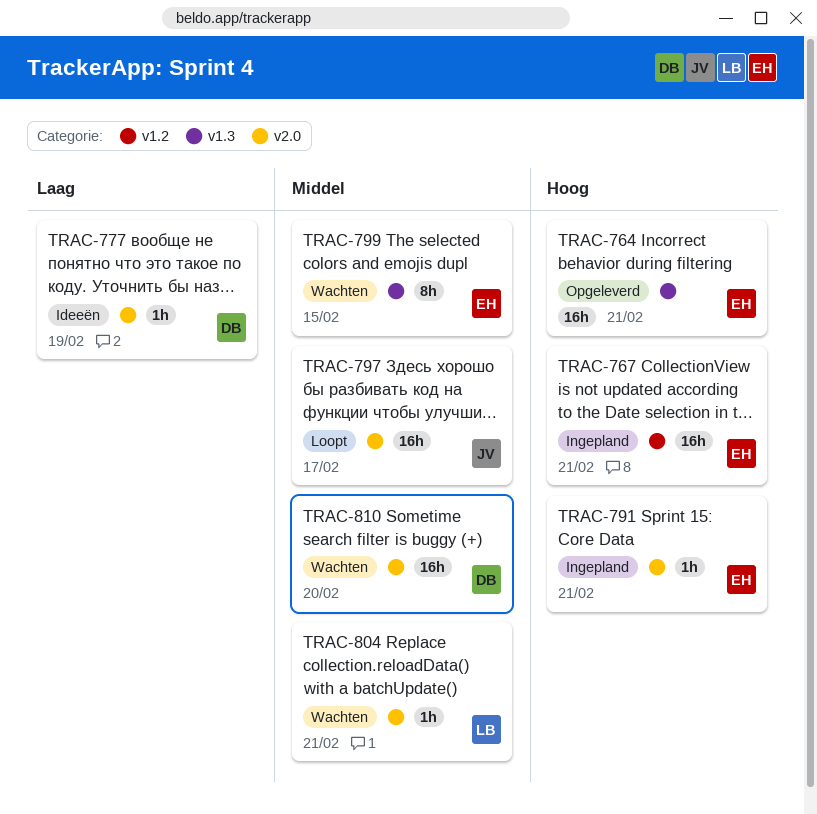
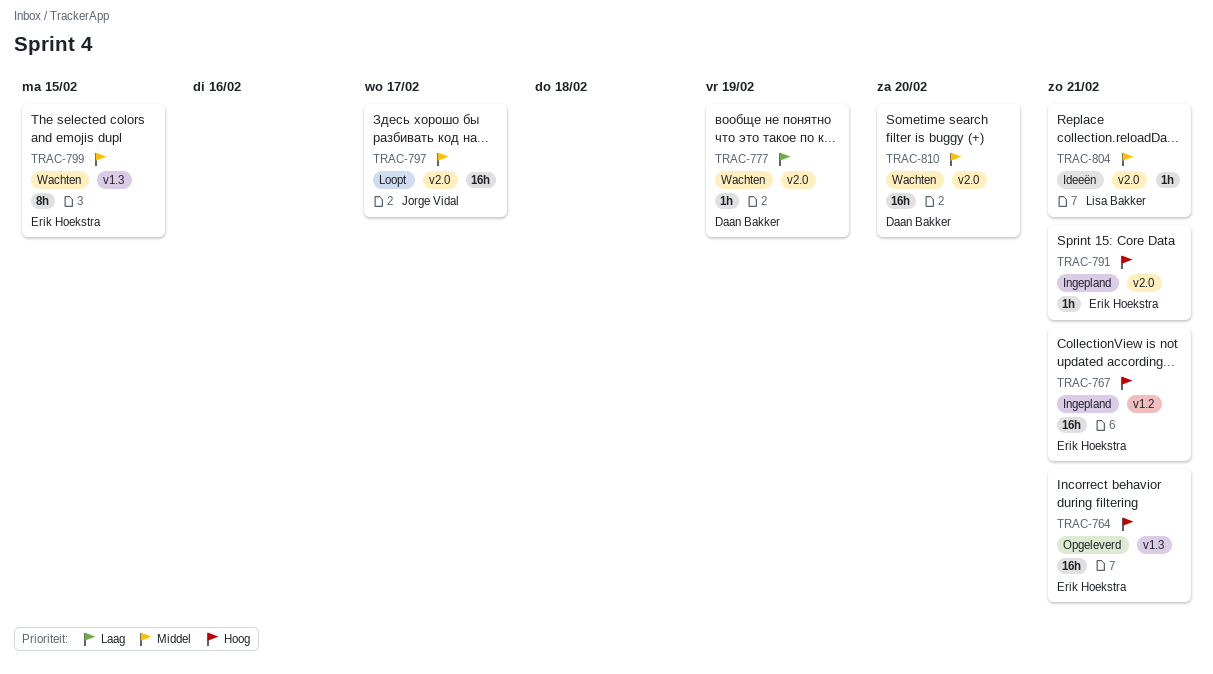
TRAC-777, status: Ideeën -> Wachten
TRAC-804, status: Wachten -> Ideeën

